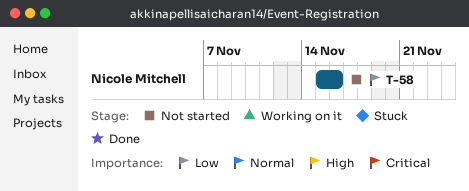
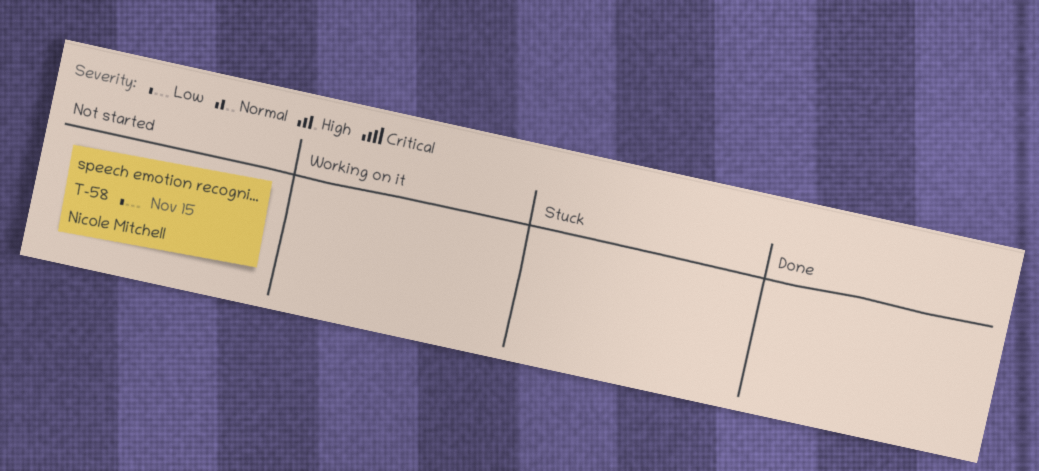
T-58, due: Nov 16 -> Nov 15

